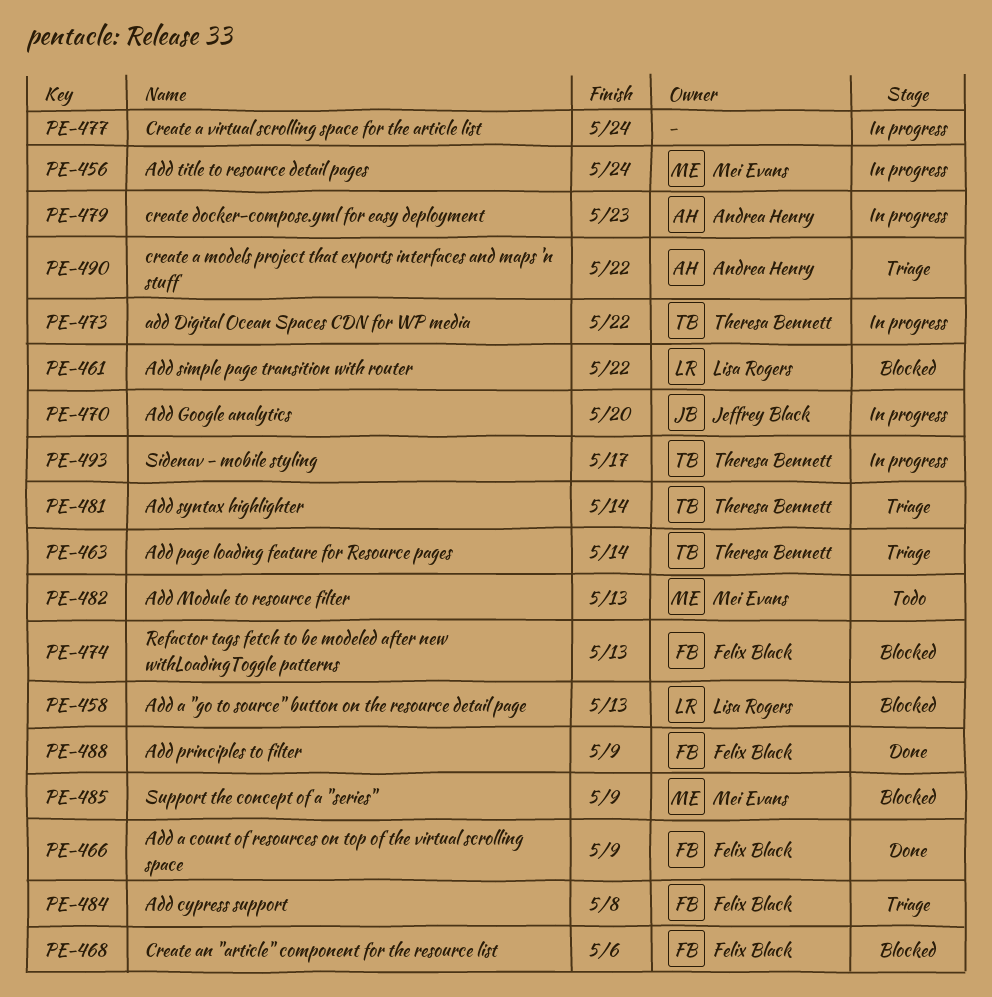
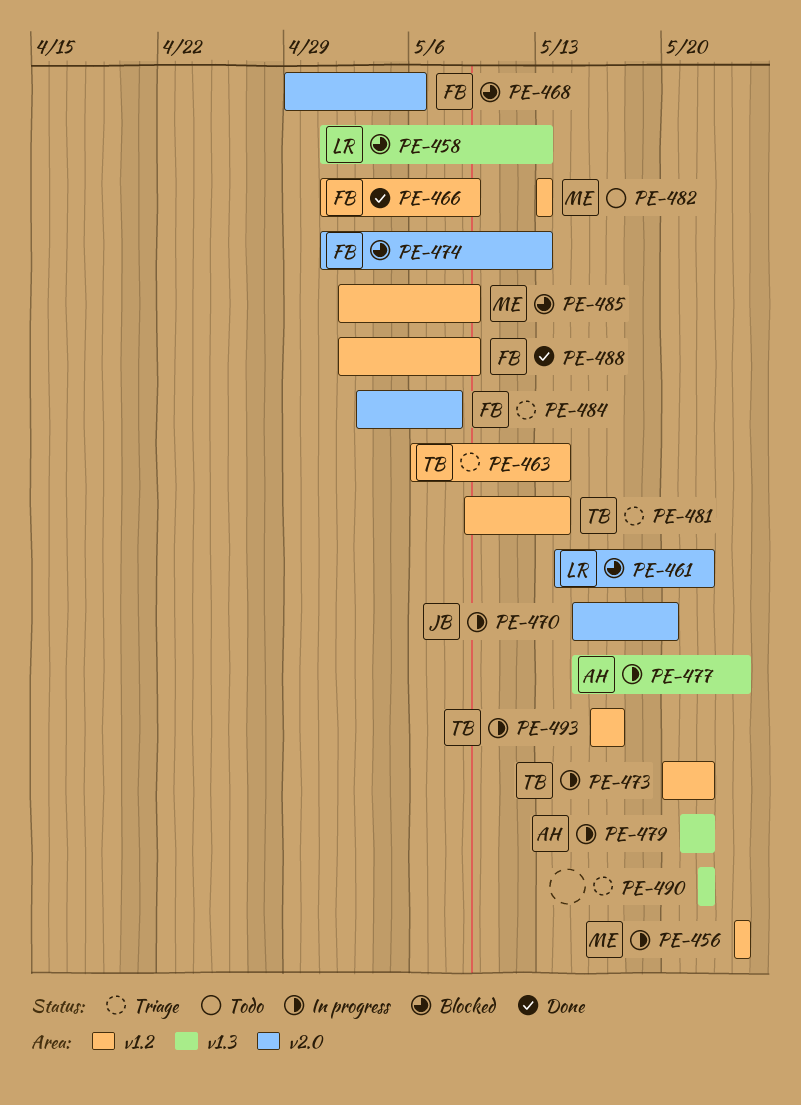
PE-477, owner: none -> Andrea Henry
PE-479, due: May 23 -> May 22
PE-490, owner: Andrea Henry -> none

